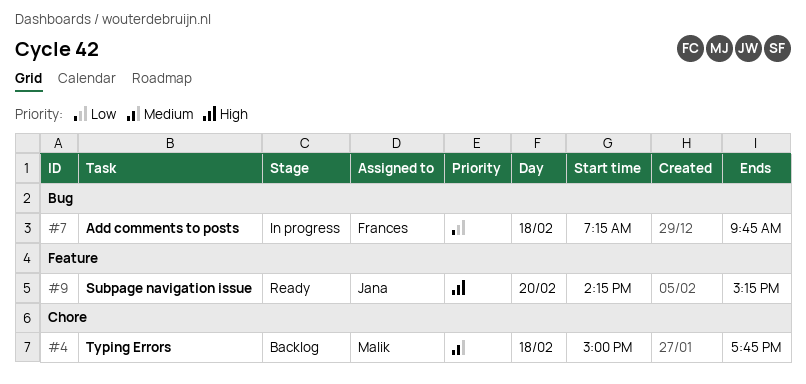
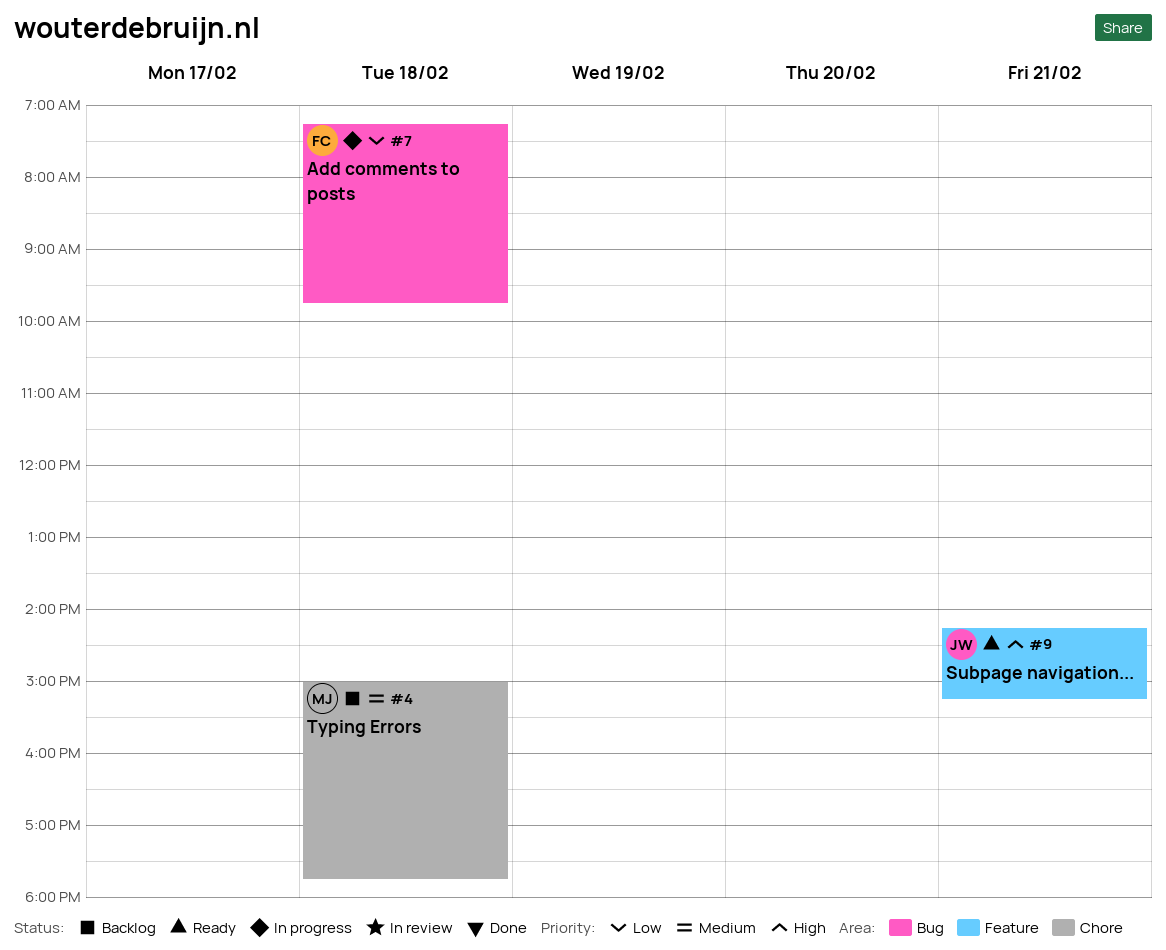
#9, day: Feb 20 -> Feb 21

